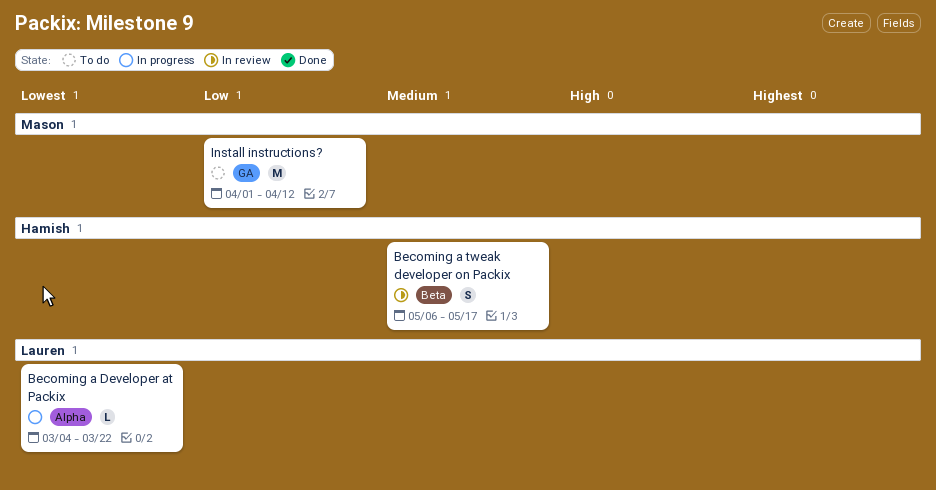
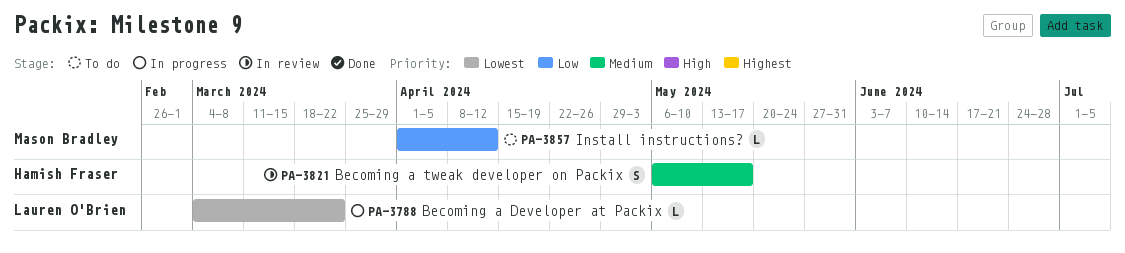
Install instructions?, estimate: M -> L

